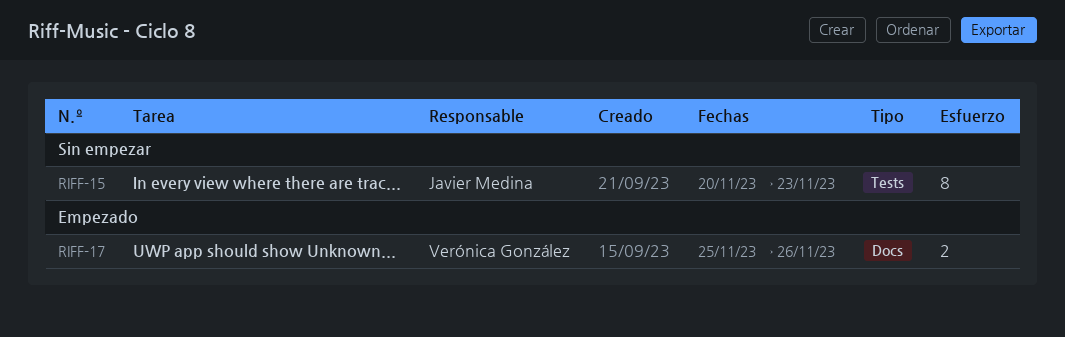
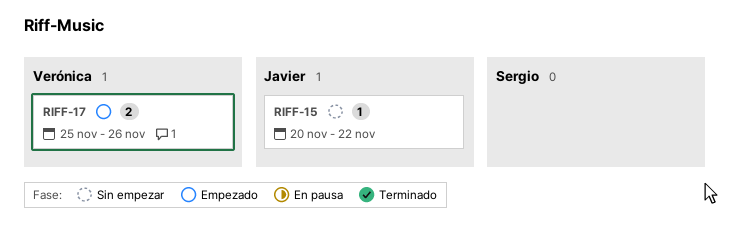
RIFF-15, estimate: 8 -> 1
RIFF-15, due: Nov 23 -> Nov 22

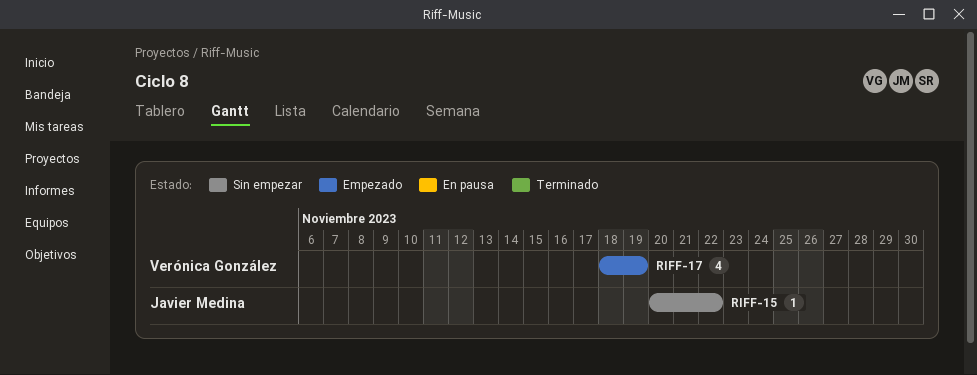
RIFF-17, estimate: 2 -> 4
RIFF-17, start: Nov 25 -> Nov 18
RIFF-17, due: Nov 26 -> Nov 19

